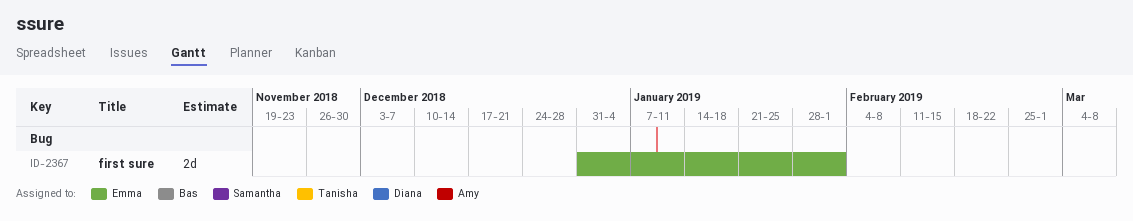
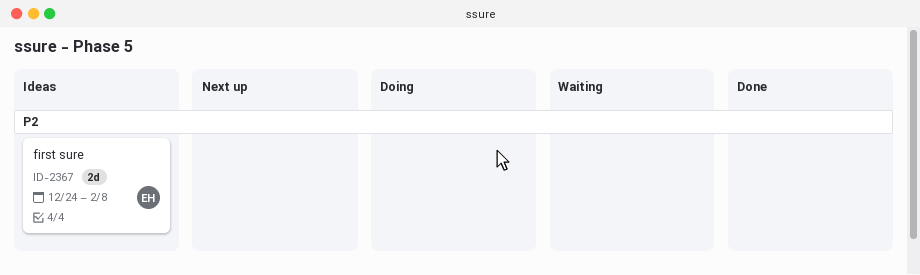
ID-2367, start: Dec 31 -> Dec 24
ID-2367, due: Feb 1 -> Feb 8

